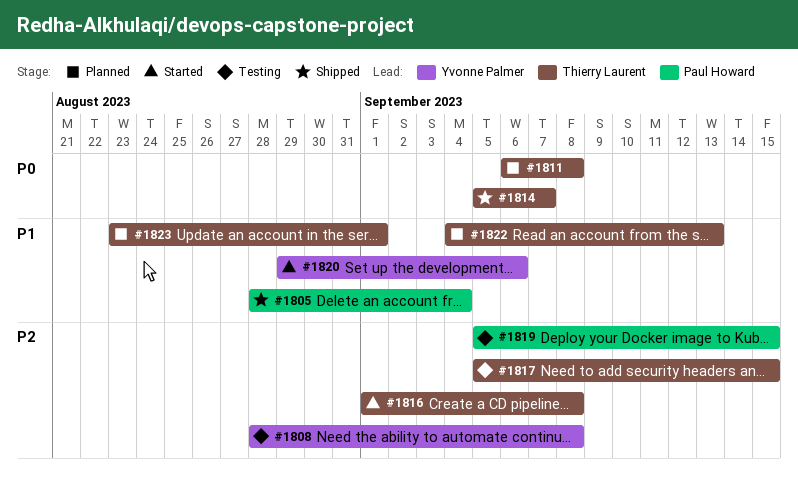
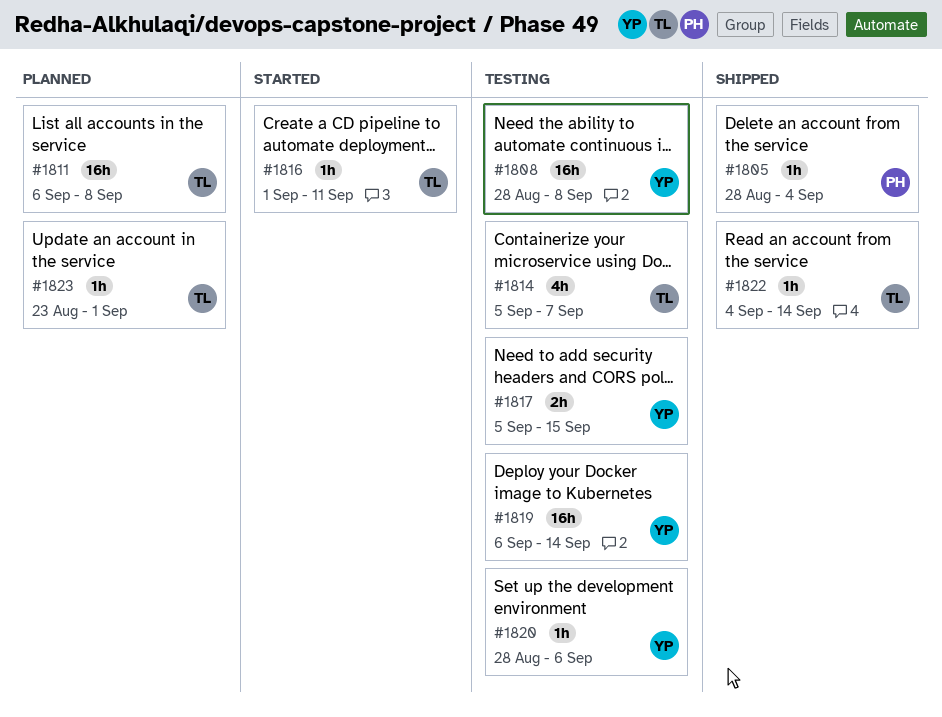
#1814, status: Shipped -> Testing
#1816, due: Sep 8 -> Sep 11
#1817, owner: Thierry Laurent -> Yvonne Palmer
#1819, owner: Paul Howard -> Yvonne Palmer
#1819, start: Sep 5 -> Sep 6
#1819, due: Sep 15 -> Sep 14
#1820, status: Started -> Testing
#1820, start: Aug 29 -> Aug 28
#1822, status: Planned -> Shipped
#1822, due: Sep 13 -> Sep 14

